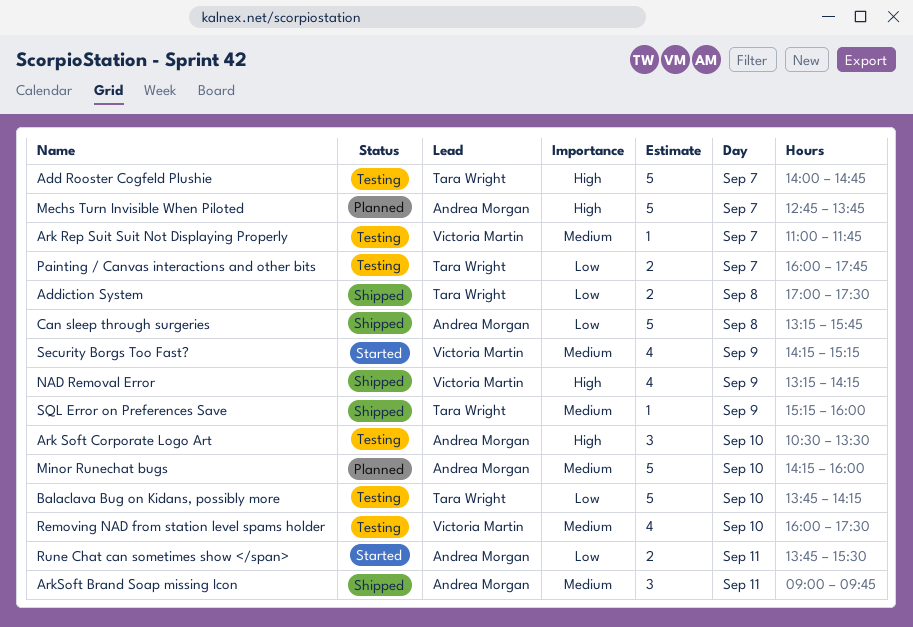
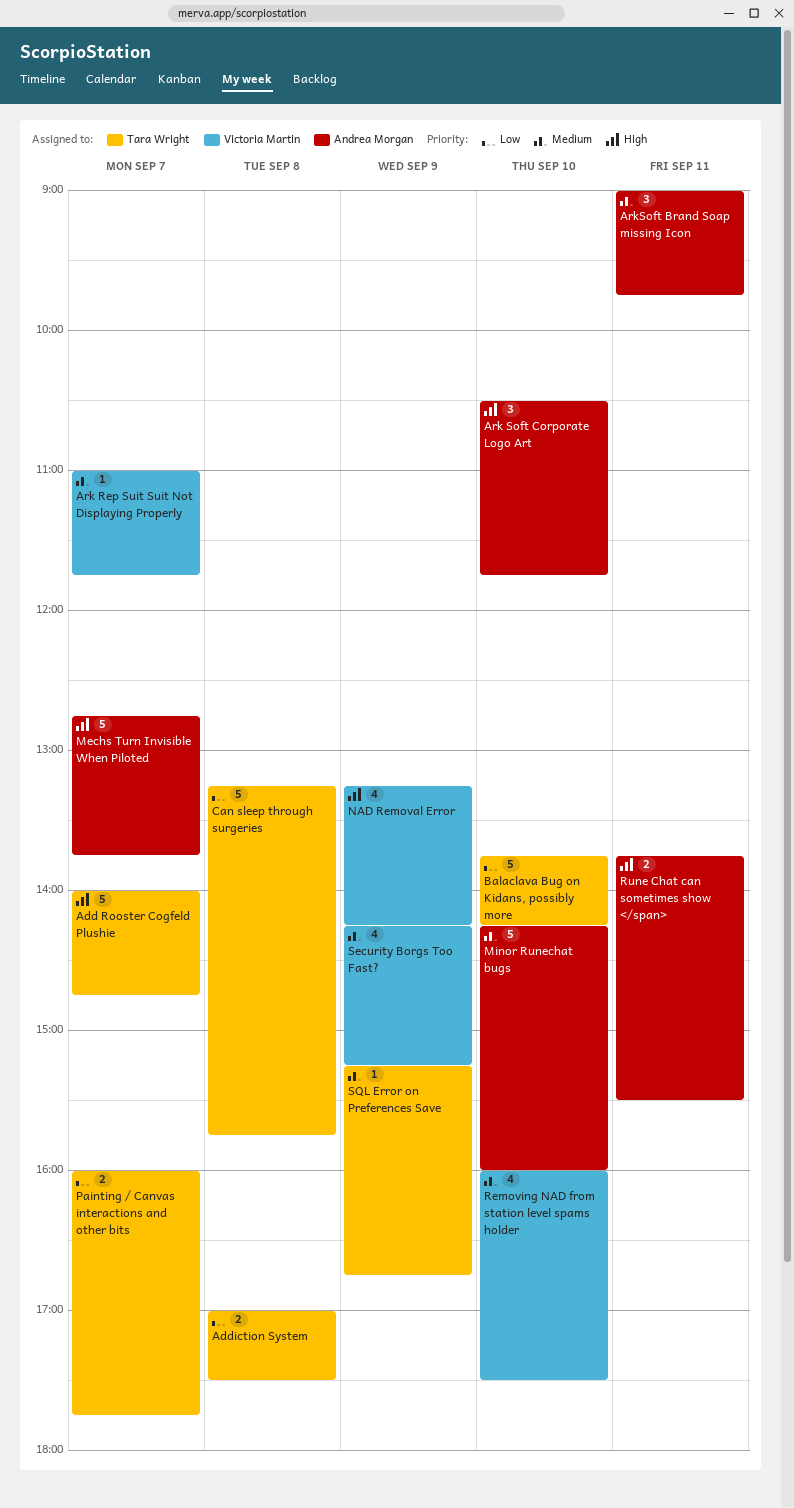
Ark Soft Corporate Logo Art, ends: 13:30 -> 11:45
Can sleep through surgeries, owner: Andrea Morgan -> Tara Wright
Rune Chat can sometimes show </span>, priority: Low -> High
SQL Error on Preferences Save, ends: 16:00 -> 16:45

